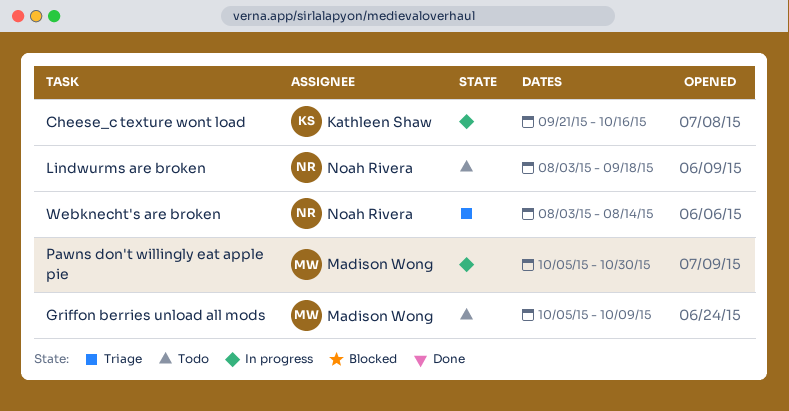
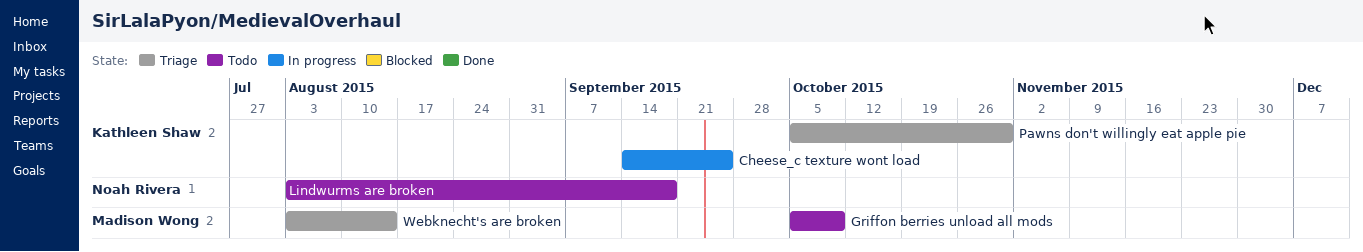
Cheese_c texture wont load, start: Sep 21 -> Sep 14
Cheese_c texture wont load, due: Oct 16 -> Sep 25
Pawns don't willingly eat apple pie, status: In progress -> Triage
Pawns don't willingly eat apple pie, owner: Madison Wong -> Kathleen Shaw
Webknecht's are broken, owner: Noah Rivera -> Madison Wong

